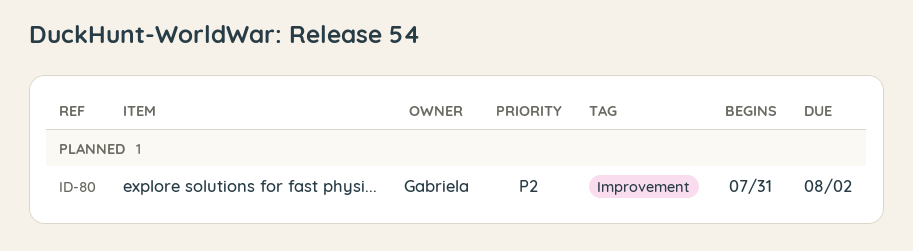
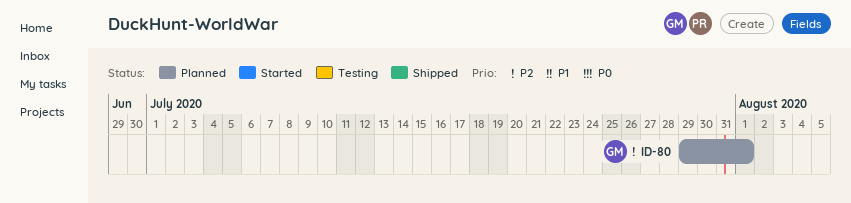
ID-80, start: Jul 31 -> Jul 29
ID-80, due: Aug 2 -> Aug 1

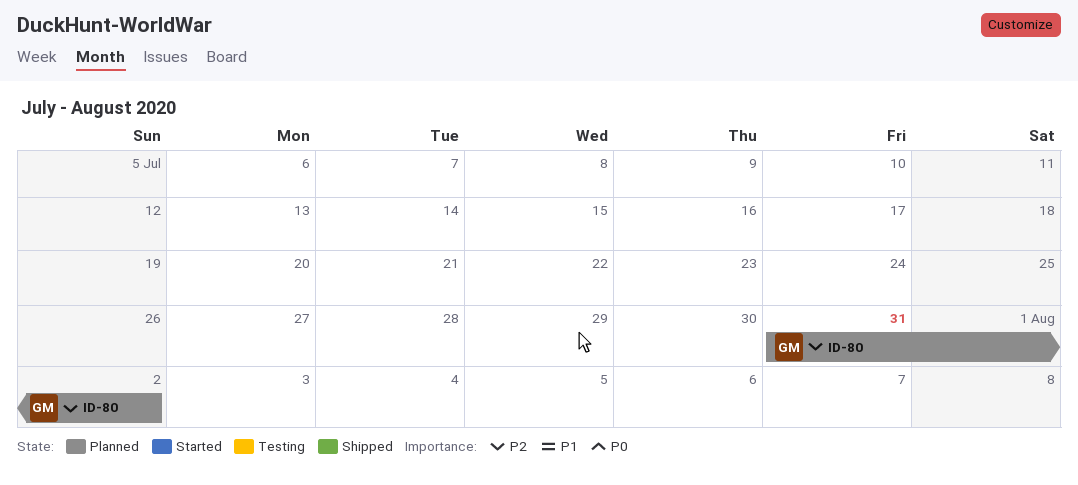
ID-80, start: Jul 29 -> Jul 31
ID-80, due: Aug 1 -> Aug 2

